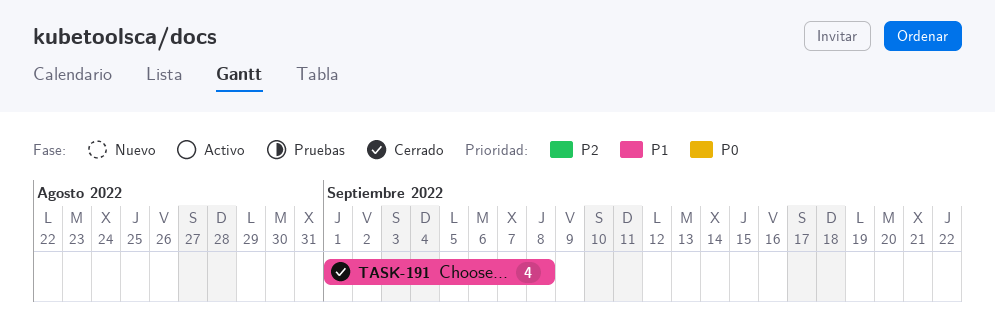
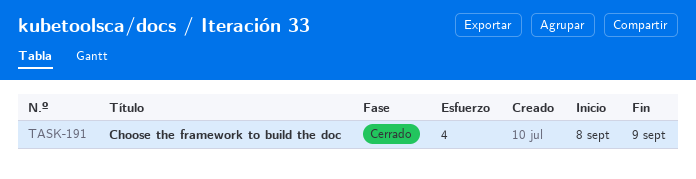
TASK-191, start: Sep 1 -> Sep 8
TASK-191, due: Sep 8 -> Sep 9

